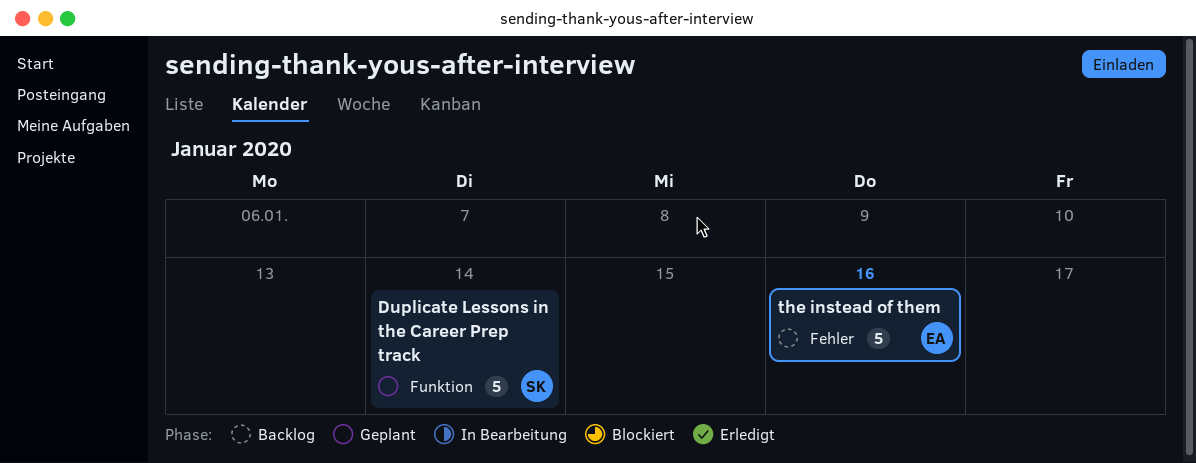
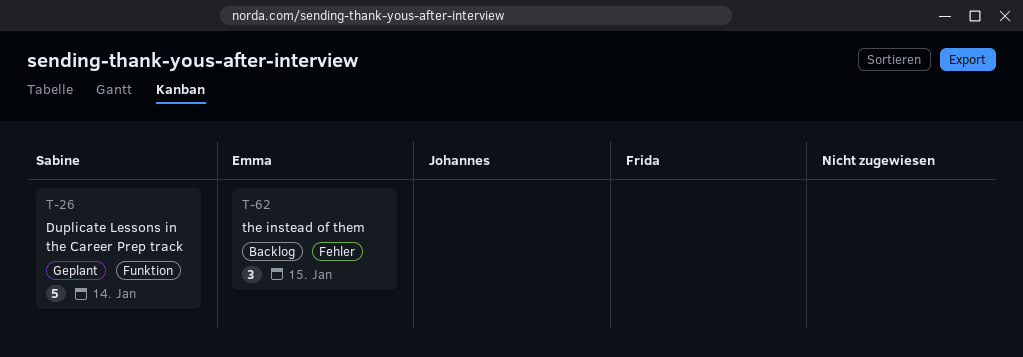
the instead of them, estimate: 5 -> 3
the instead of them, due: Jan 16 -> Jan 15

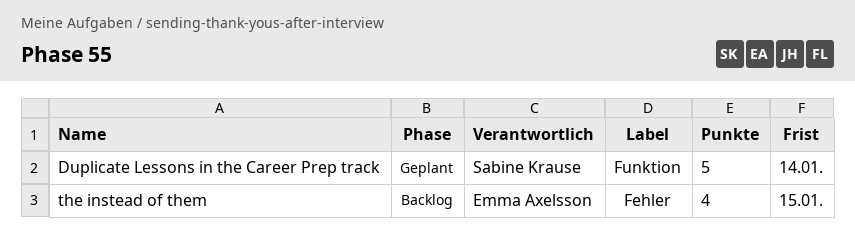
the instead of them, estimate: 3 -> 4

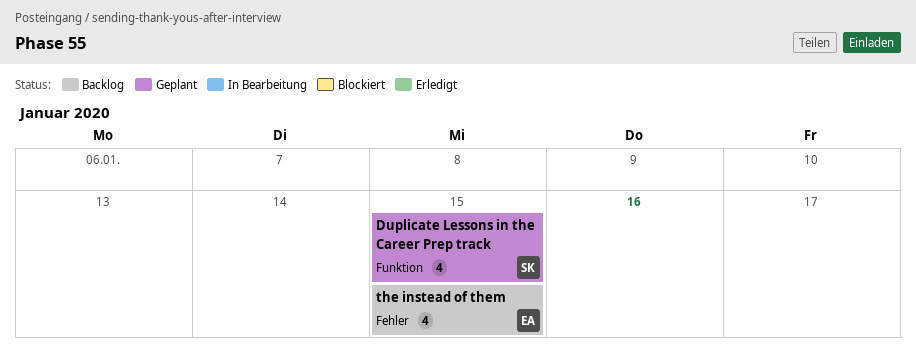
Duplicate Lessons in the Career Prep track, estimate: 5 -> 4
Duplicate Lessons in the Career Prep track, due: Jan 14 -> Jan 15

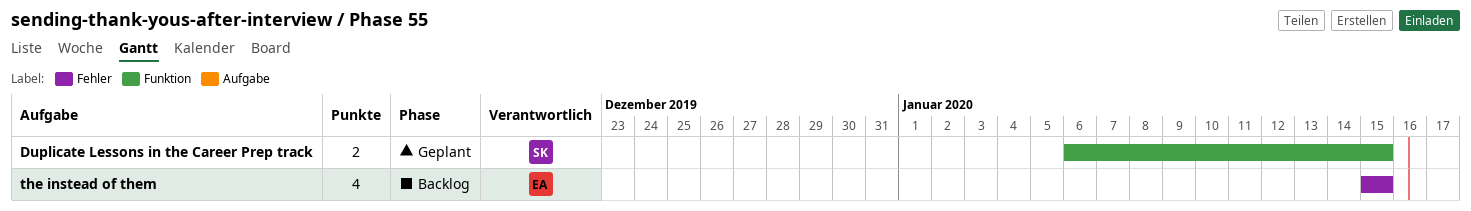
Duplicate Lessons in the Career Prep track, estimate: 4 -> 2

